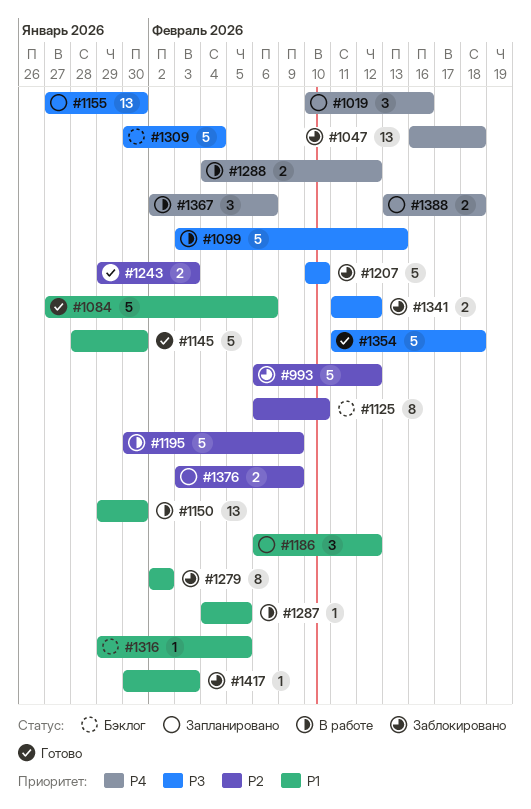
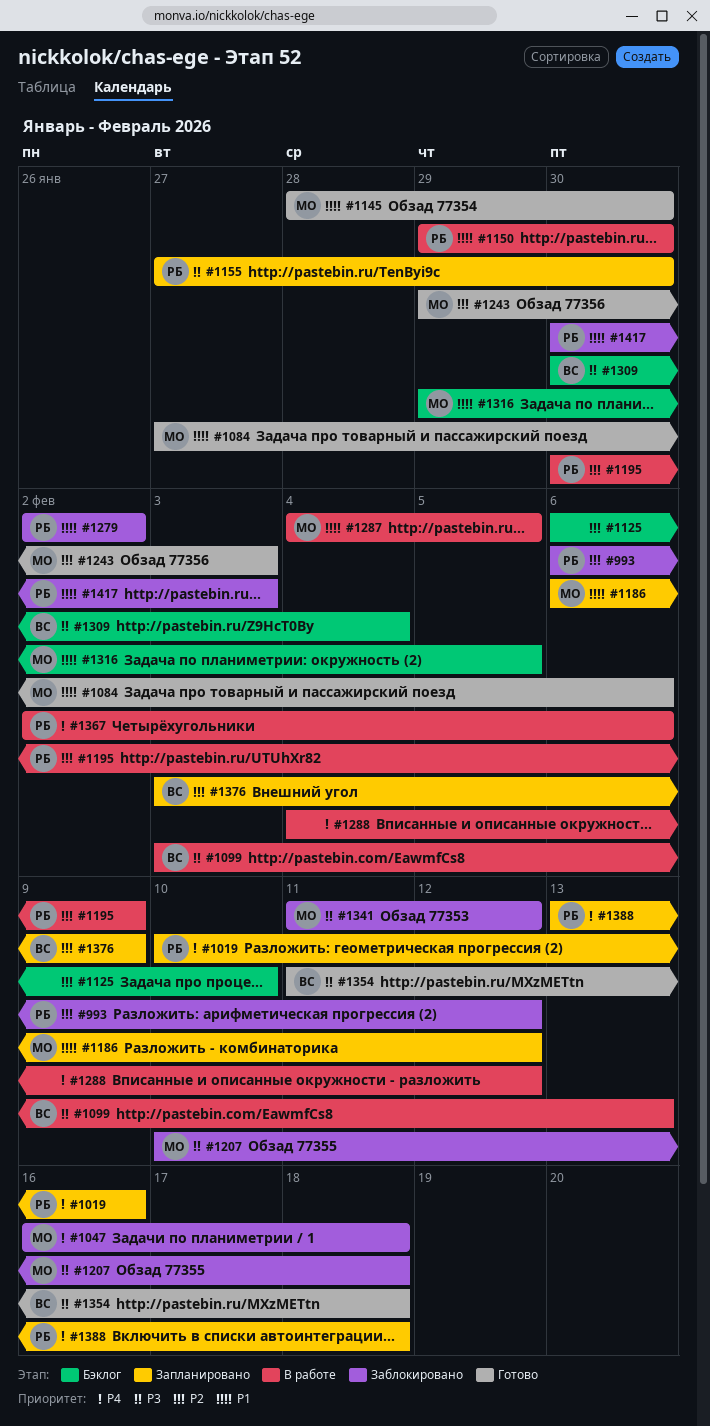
#1207, due: Feb 10 -> Feb 18

